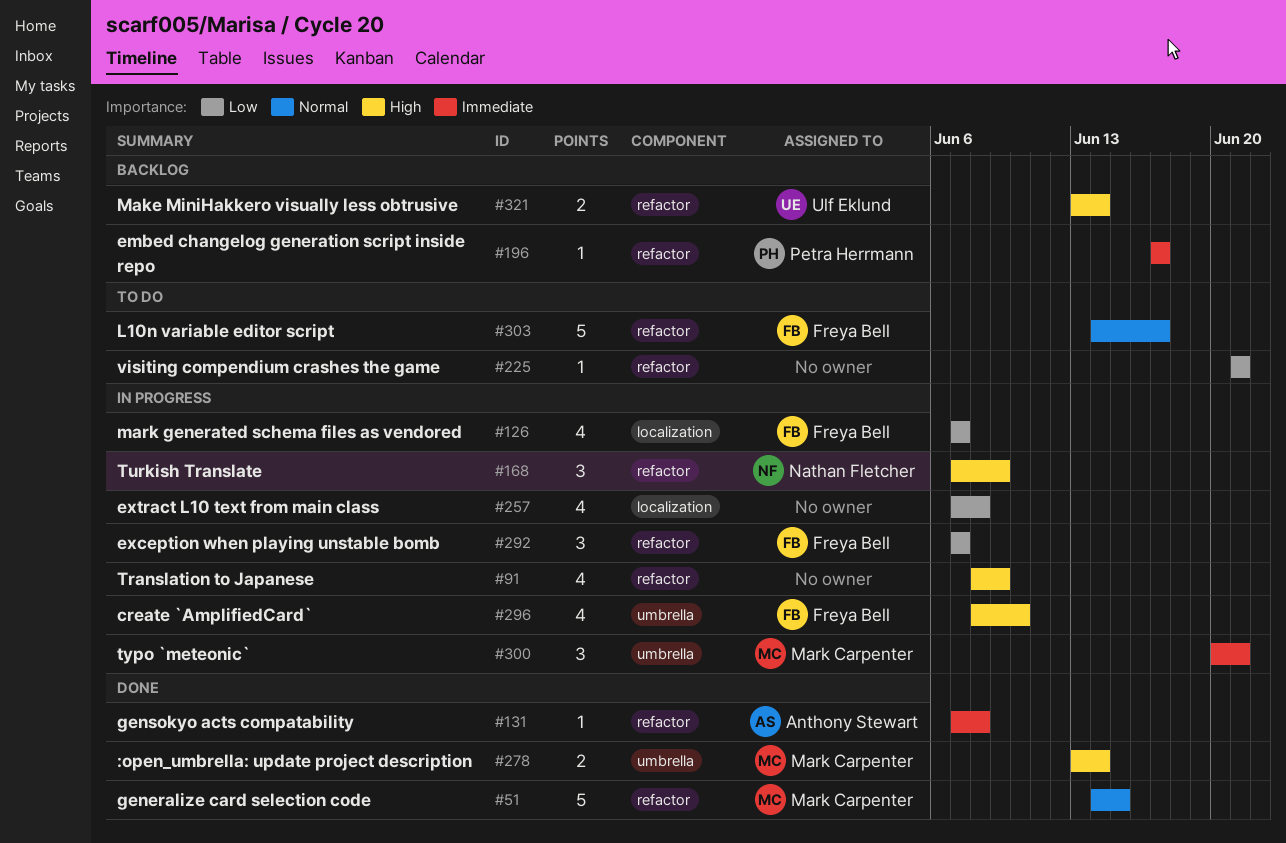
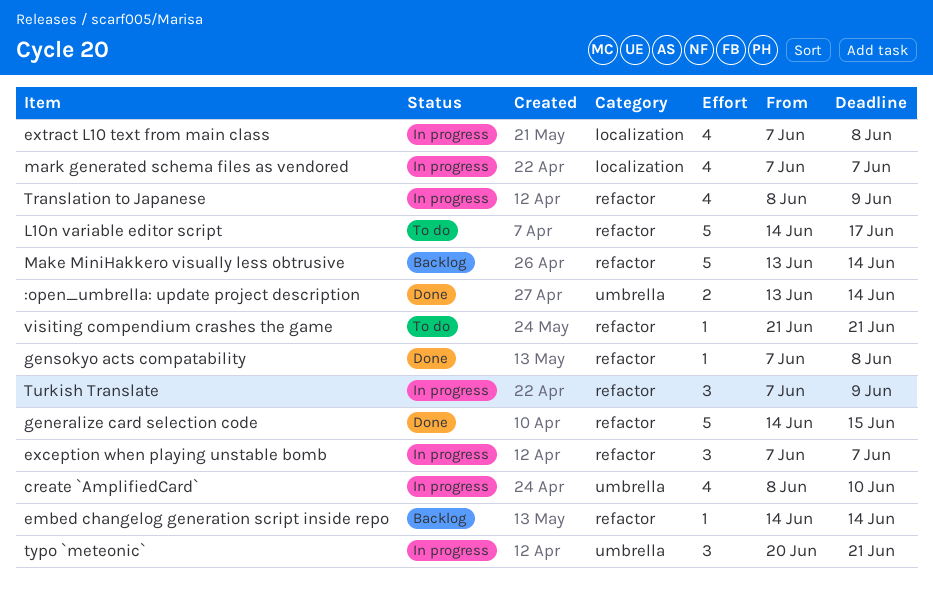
embed changelog generation script inside repo, start: Jun 17 -> Jun 14
embed changelog generation script inside repo, due: Jun 17 -> Jun 14
Make MiniHakkero visually less obtrusive, estimate: 2 -> 5

